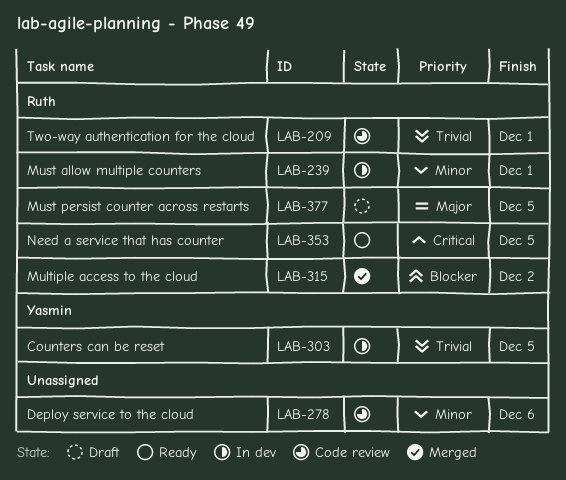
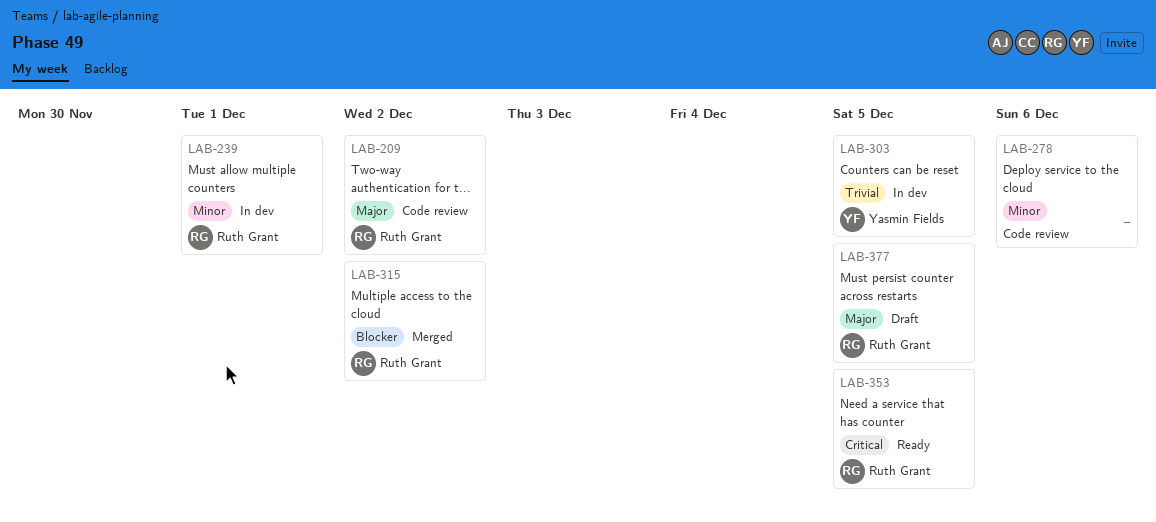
LAB-209, priority: Trivial -> Major
LAB-209, due: Dec 1 -> Dec 2

